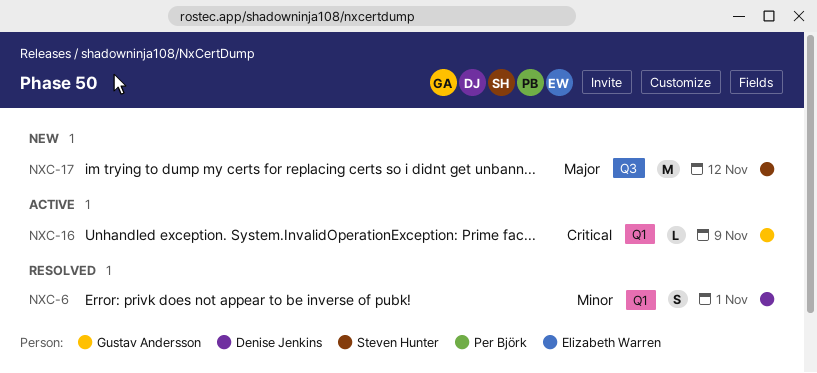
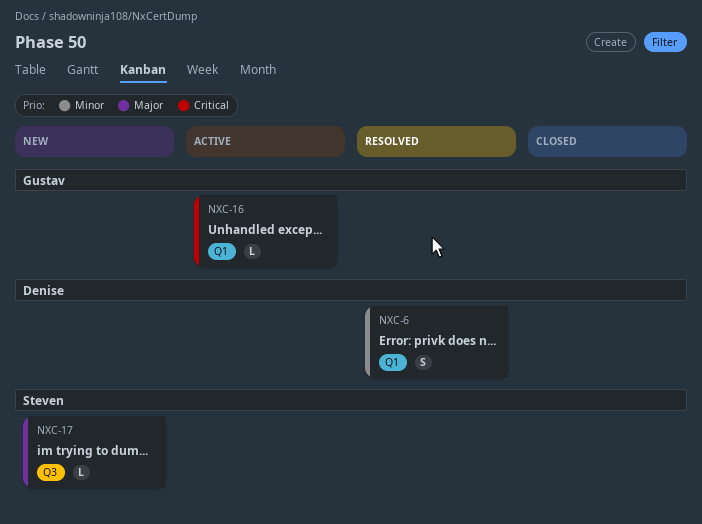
NXC-17, estimate: M -> L

